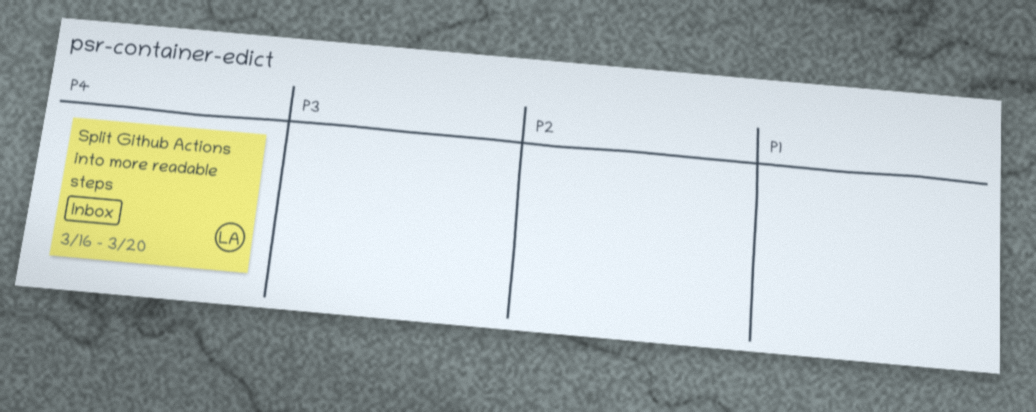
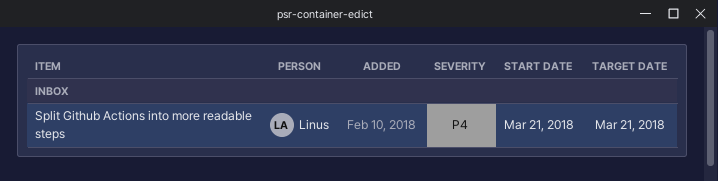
Split Github Actions into more readable steps, start: Mar 16 -> Mar 21
Split Github Actions into more readable steps, due: Mar 20 -> Mar 21

